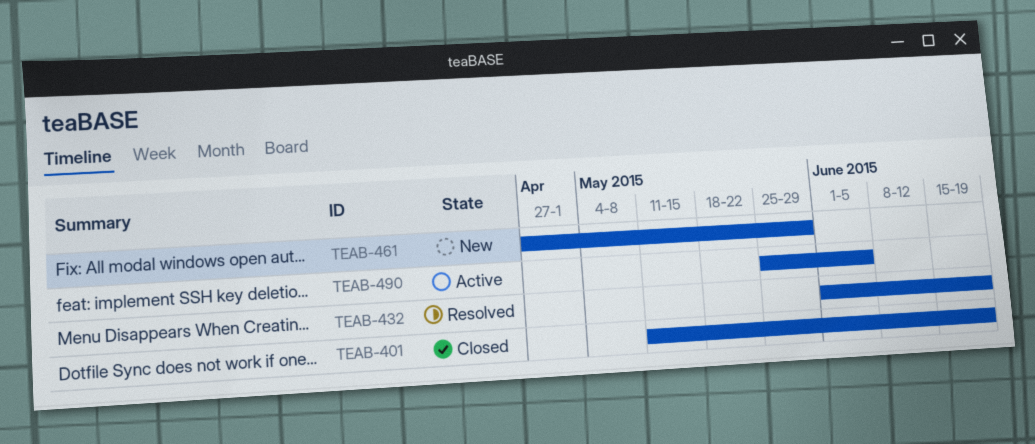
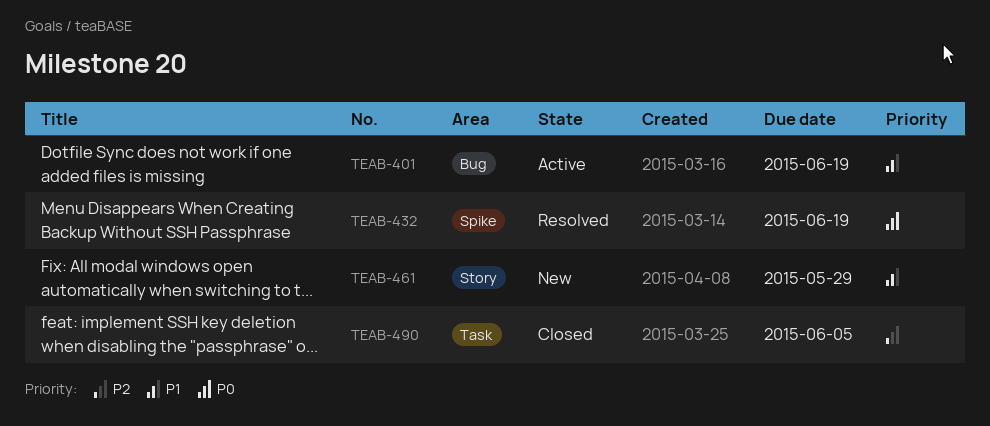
TEAB-401, status: Closed -> Active
TEAB-490, status: Active -> Closed

